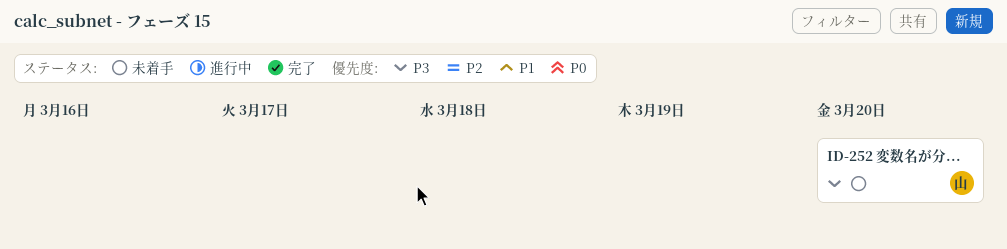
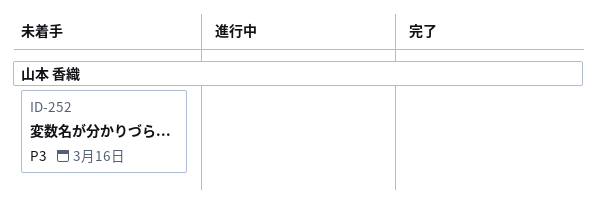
ID-252, due: Mar 20 -> Mar 16

